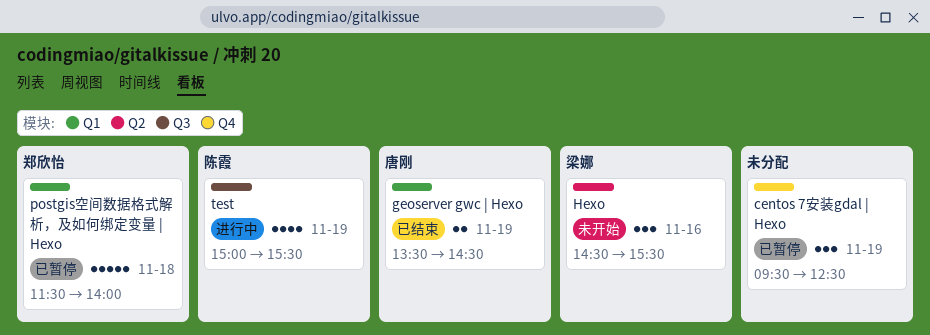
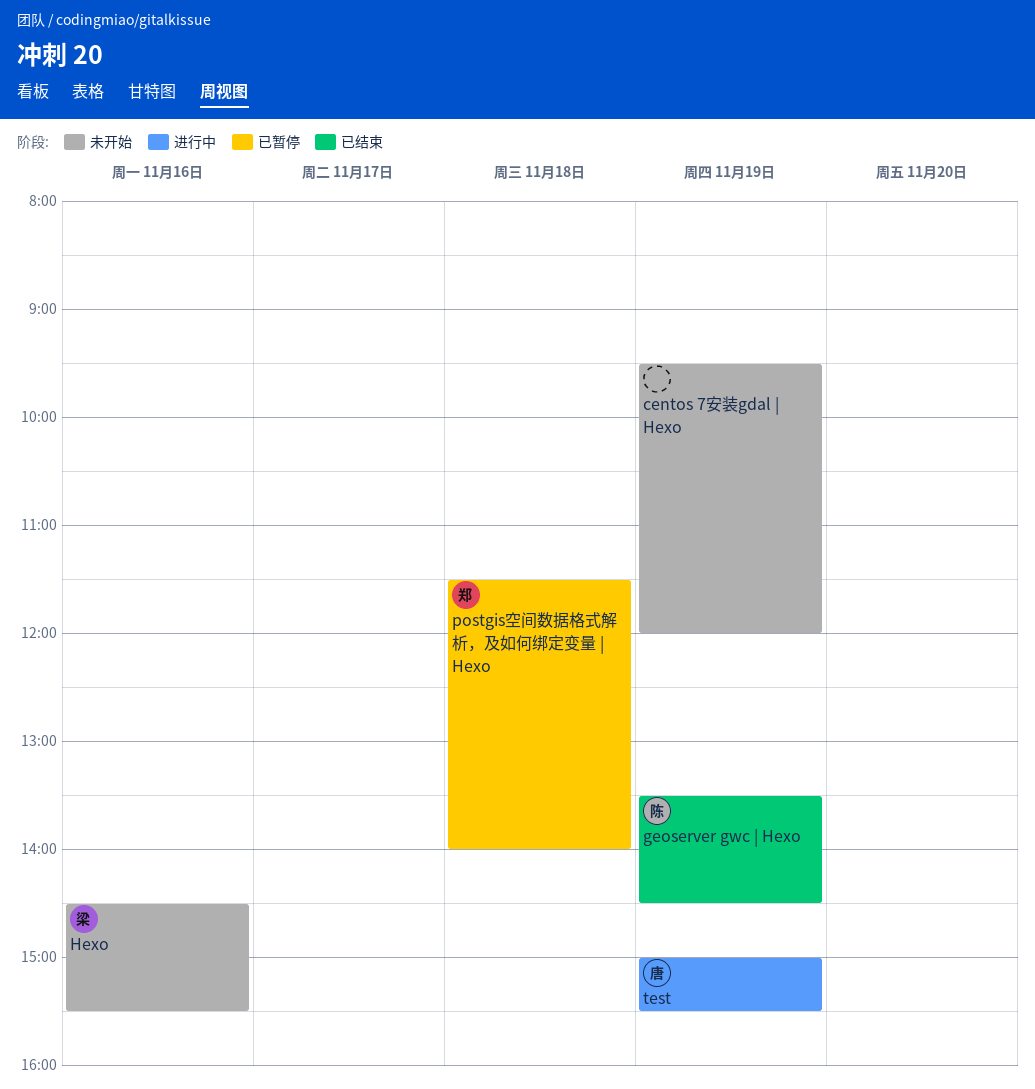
centos 7安装gdal | Hexo, status: 已暂停 -> 未开始
centos 7安装gdal | Hexo, ends: 12:30 -> 12:00
geoserver gwc | Hexo, owner: 唐刚 -> 陈霞
test, owner: 陈霞 -> 唐刚

